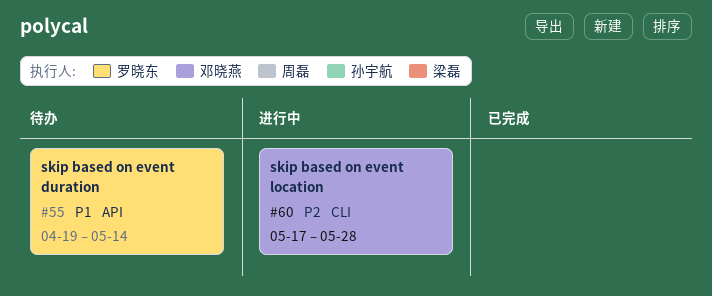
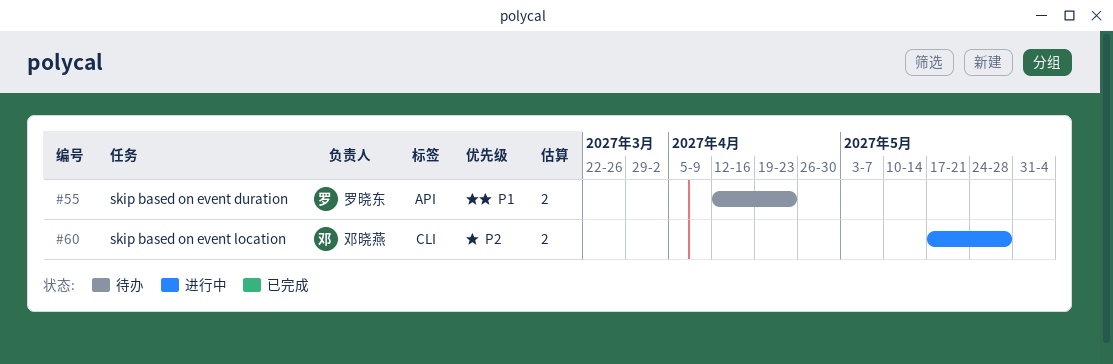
#55, start: Apr 19 -> Apr 12
#55, due: May 14 -> Apr 23

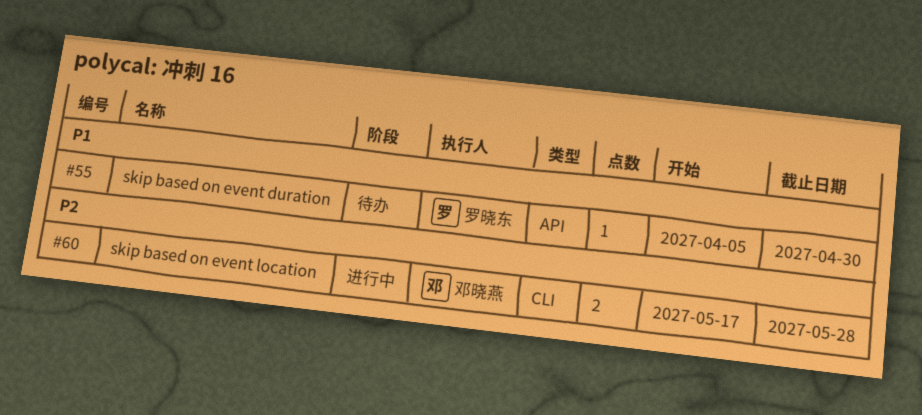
#55, estimate: 2 -> 1
#55, start: Apr 12 -> Apr 5
#55, due: Apr 23 -> Apr 30

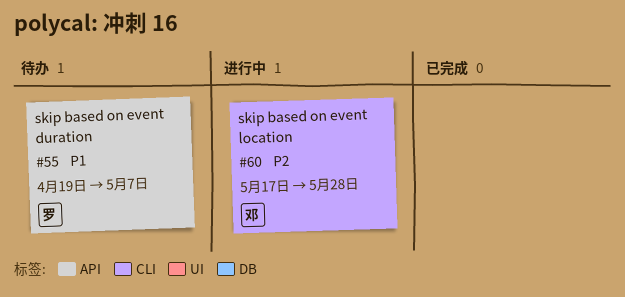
#55, start: Apr 5 -> Apr 19
#55, due: Apr 30 -> May 7

